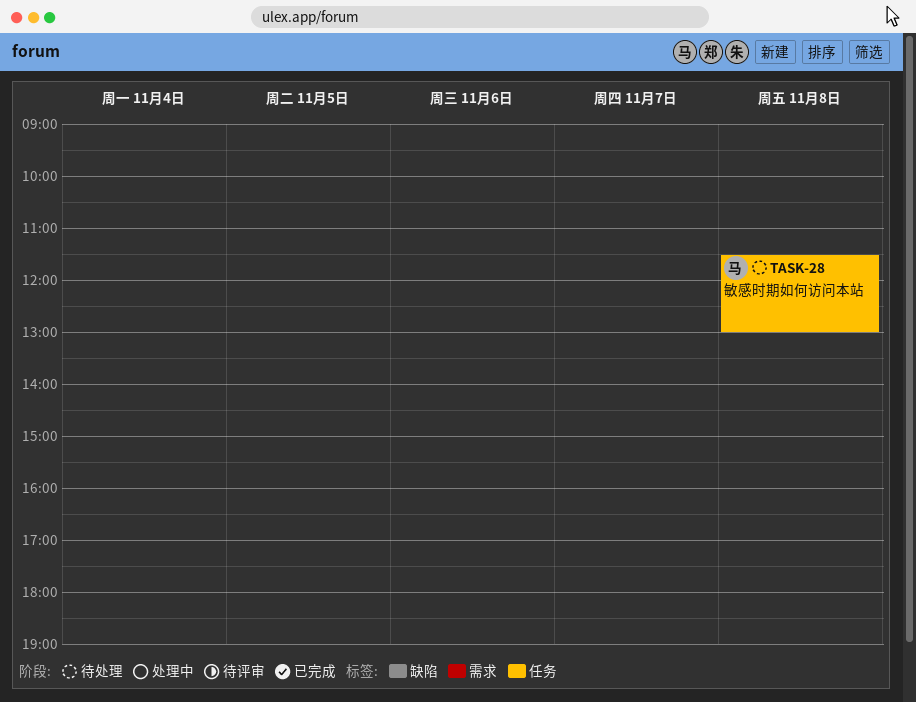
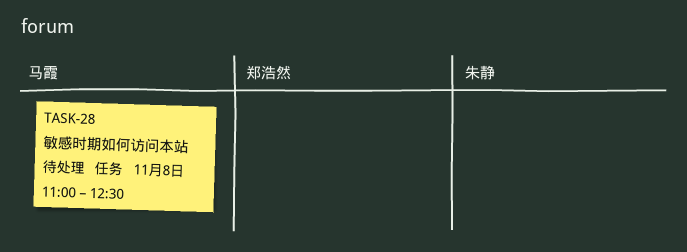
TASK-28, begins: 11:30 -> 11:00
TASK-28, ends: 13:00 -> 12:30

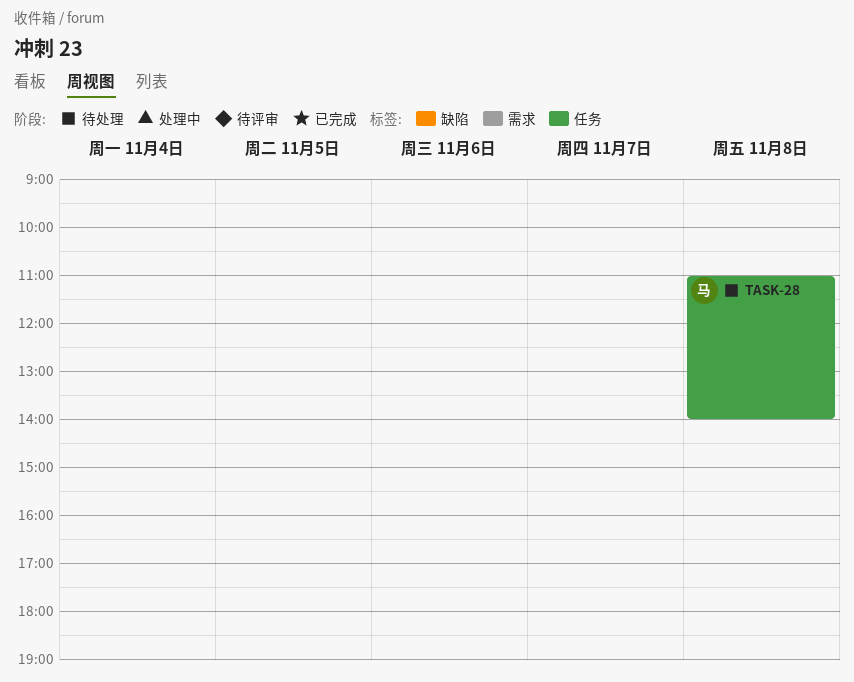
TASK-28, ends: 12:30 -> 14:00

